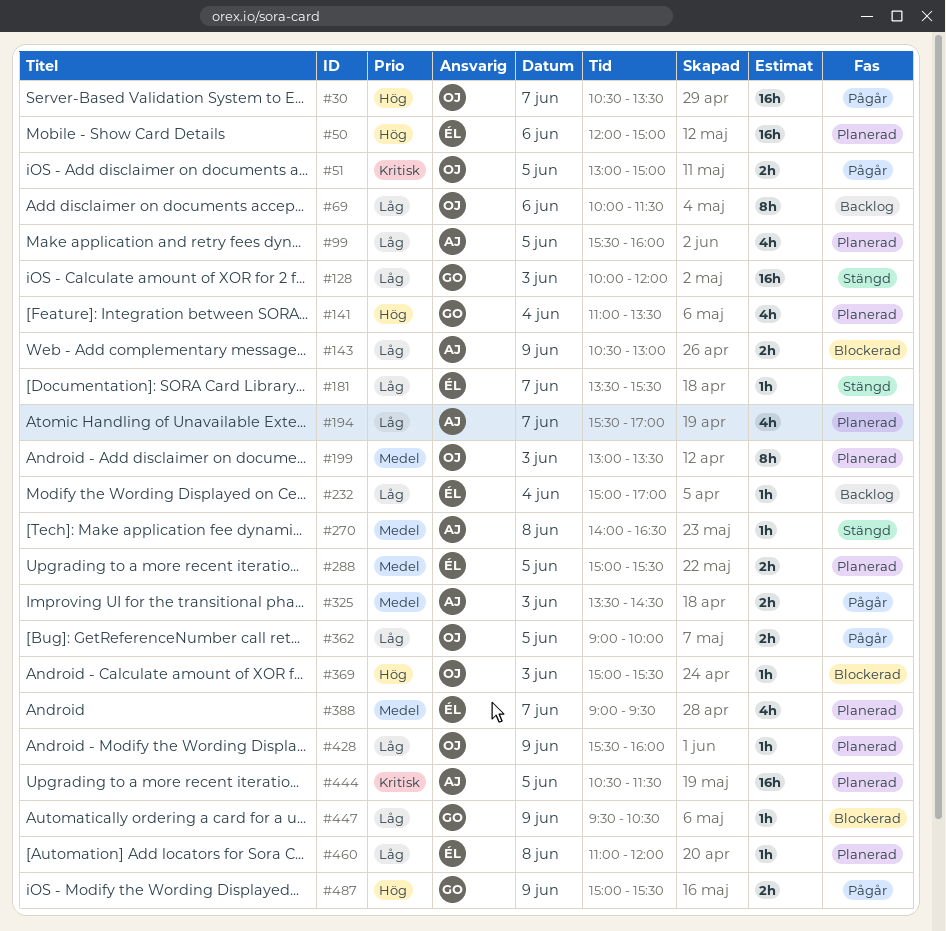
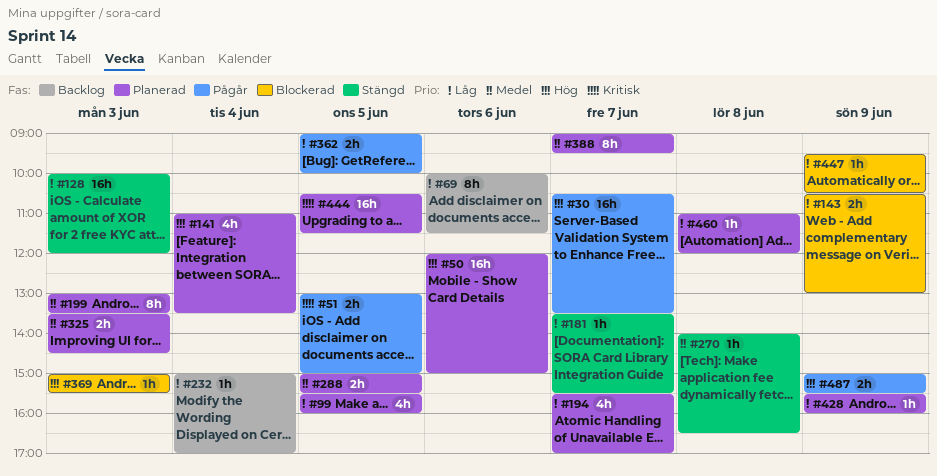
#325, status: Pågår -> Planerad
#388, estimate: 4h -> 8h

